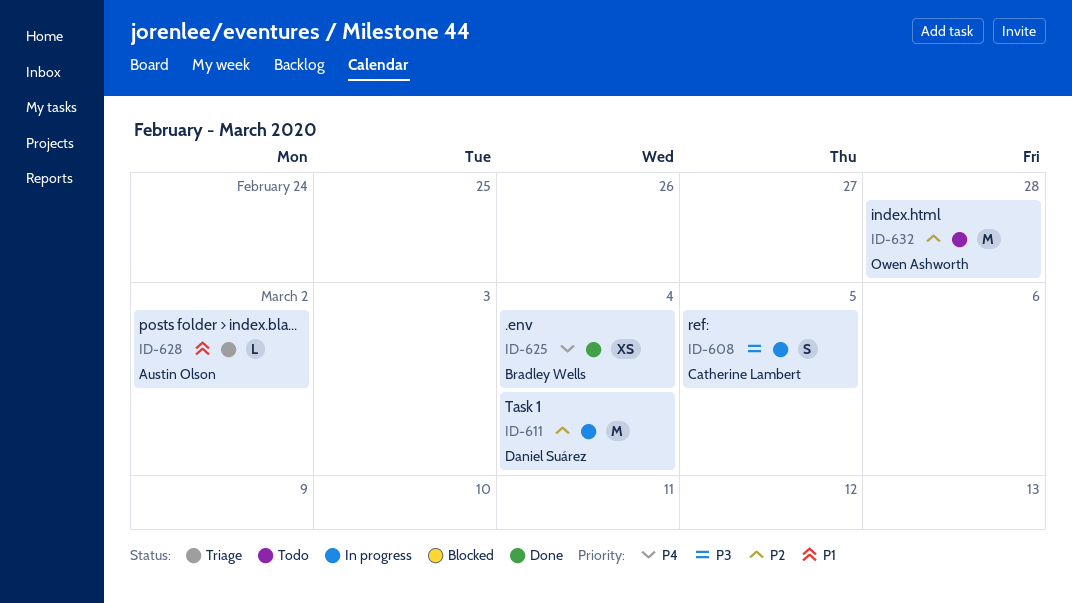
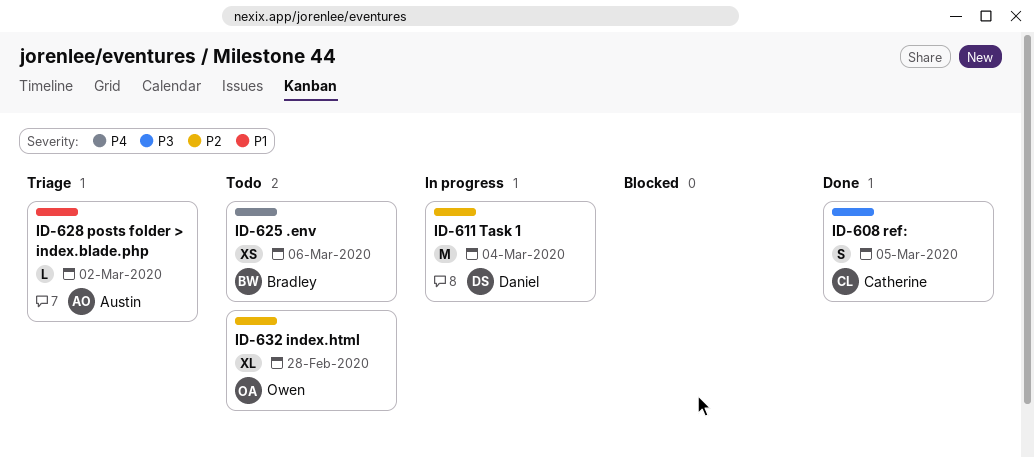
ID-608, status: In progress -> Done
ID-625, status: Done -> Todo
ID-625, due: Mar 4 -> Mar 6
ID-632, estimate: M -> XL

